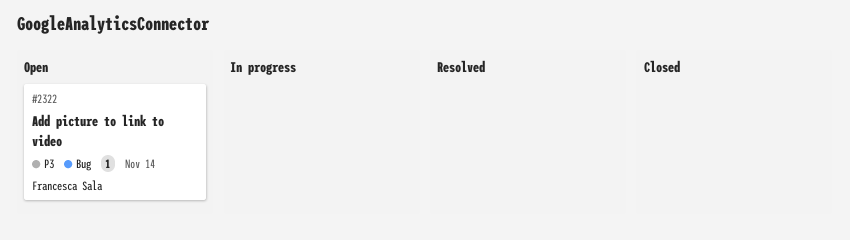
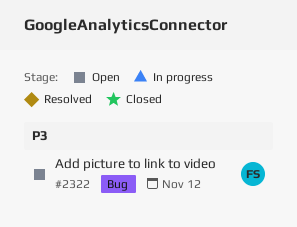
#2322, due: Nov 14 -> Nov 12

